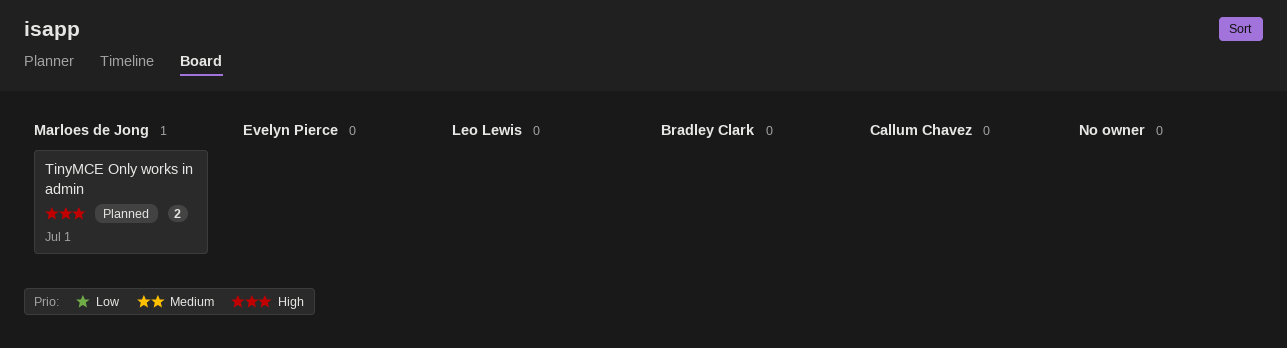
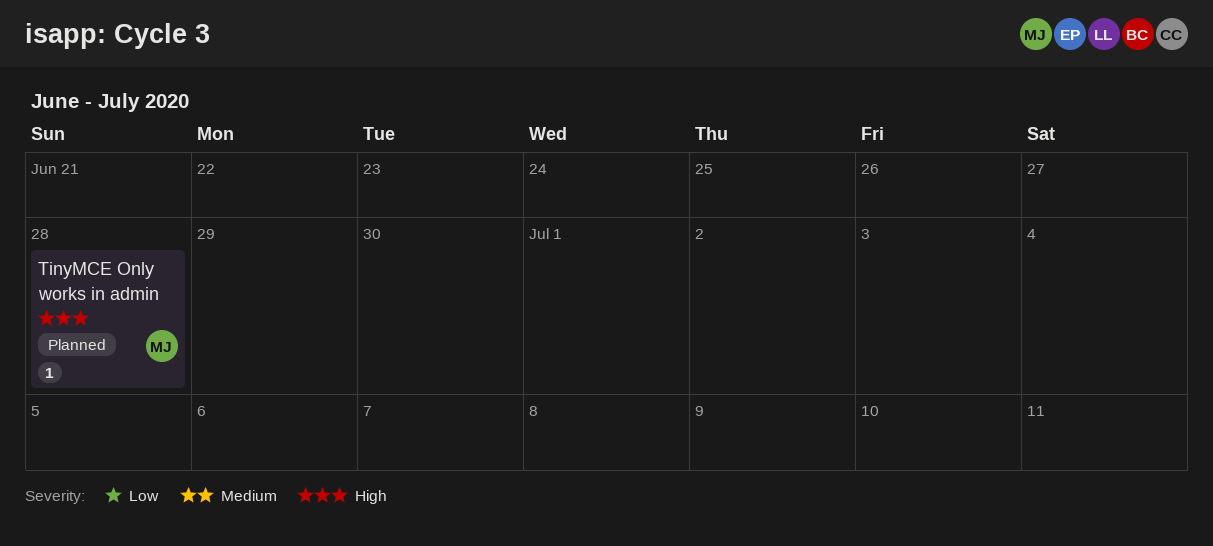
TinyMCE Only works in admin, estimate: 2 -> 1
TinyMCE Only works in admin, due: Jul 1 -> Jun 28

